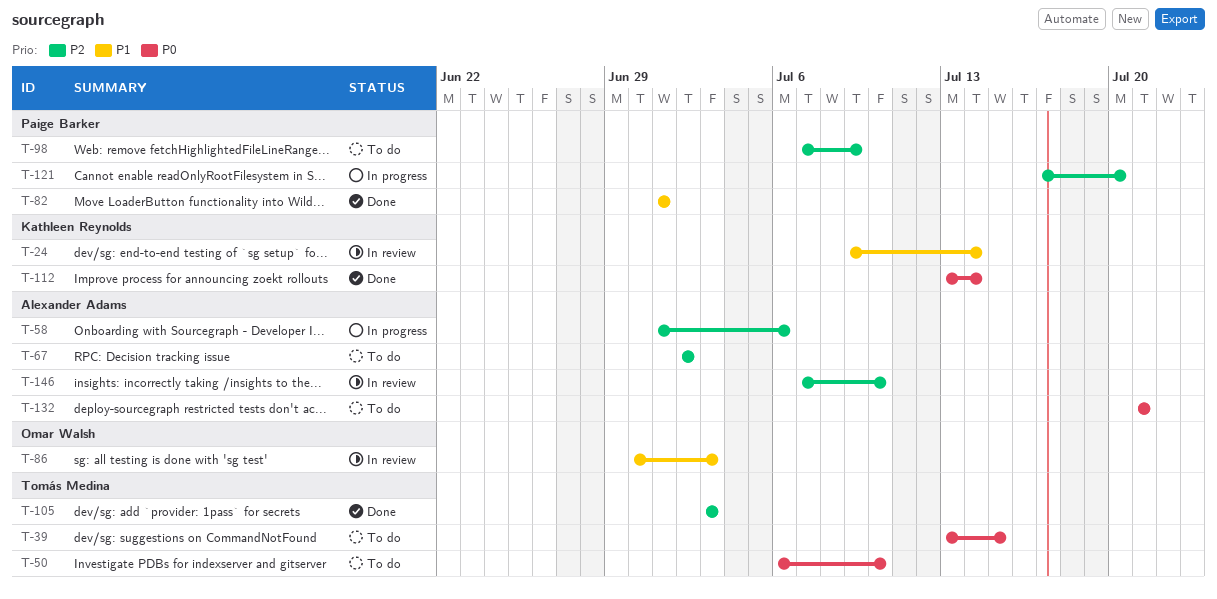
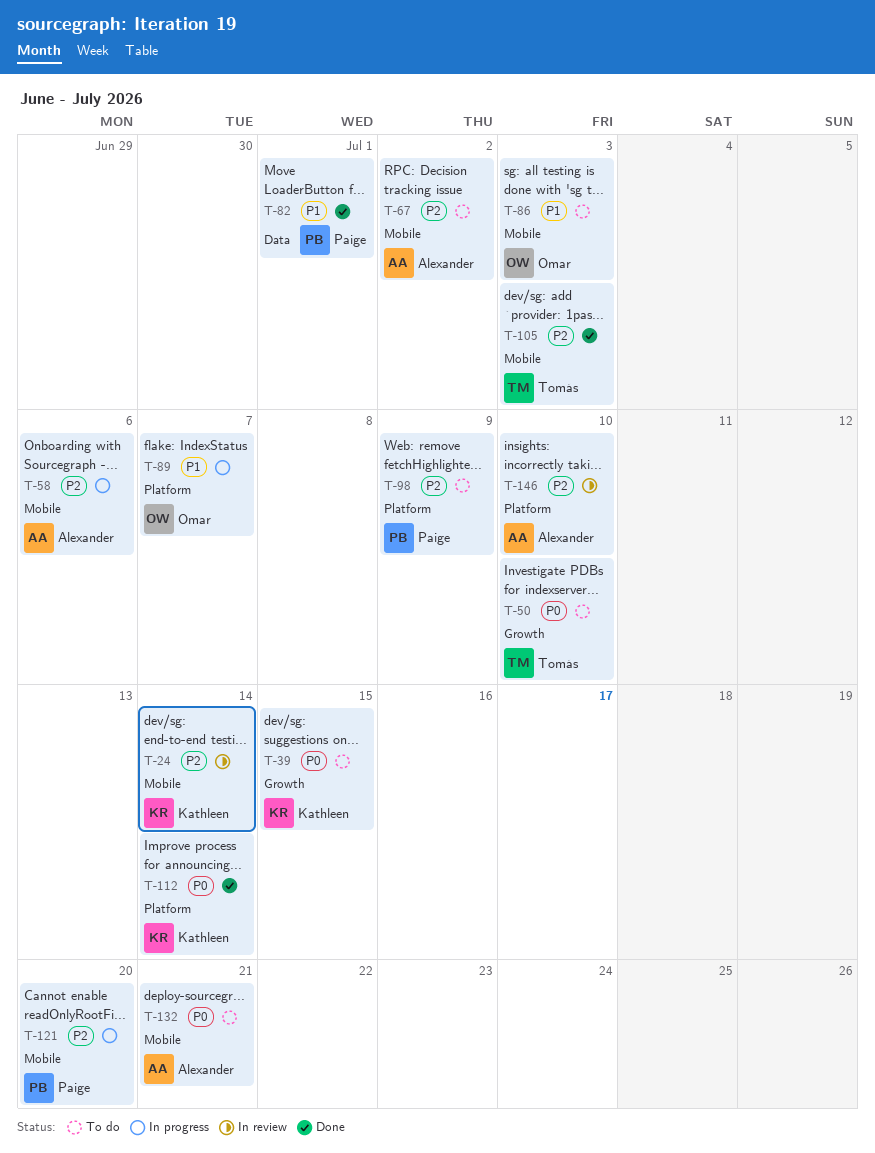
T-24, priority: P1 -> P2
T-39, owner: Tomás Medina -> Kathleen Reynolds
T-86, status: In review -> To do
T-89: none -> present

